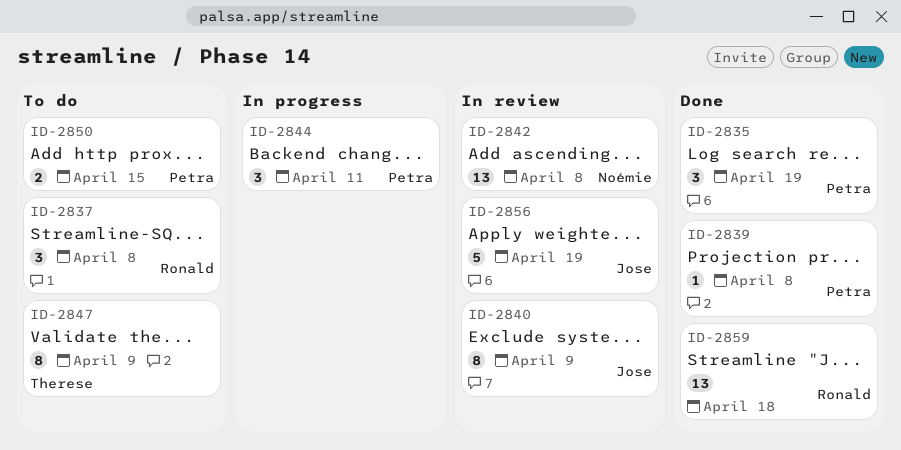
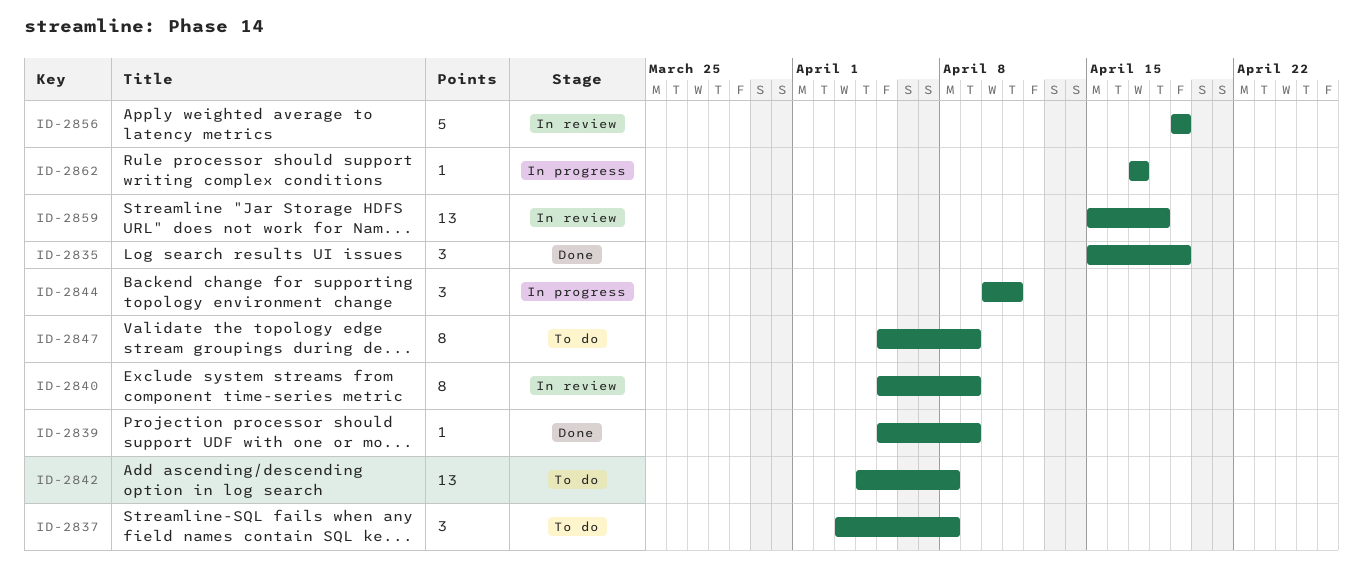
ID-2839, due: Apr 8 -> Apr 9
ID-2842, status: In review -> To do
ID-2850: present -> none
ID-2859, status: Done -> In review
ID-2862: none -> present

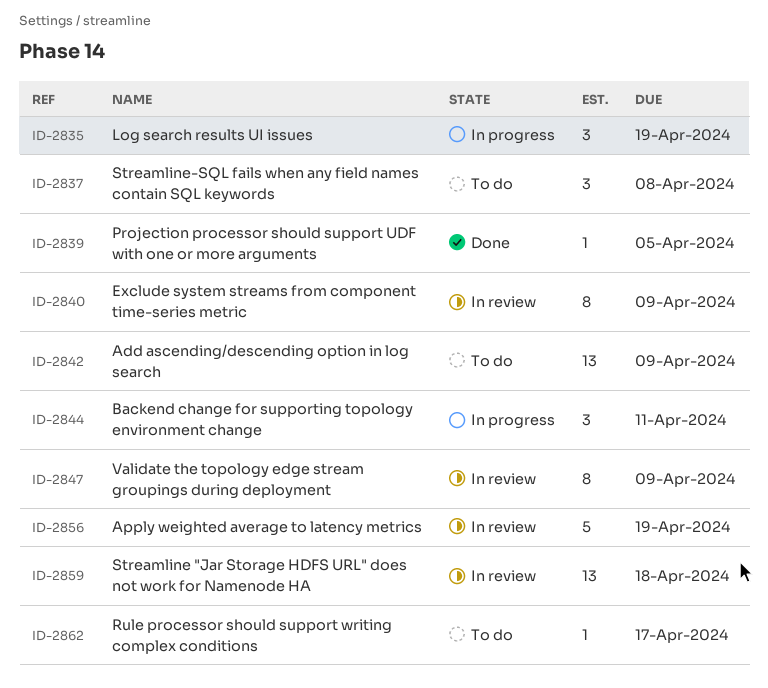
ID-2835, status: Done -> In progress
ID-2839, due: Apr 9 -> Apr 5
ID-2842, due: Apr 8 -> Apr 9
ID-2847, status: To do -> In review
ID-2862, status: In progress -> To do

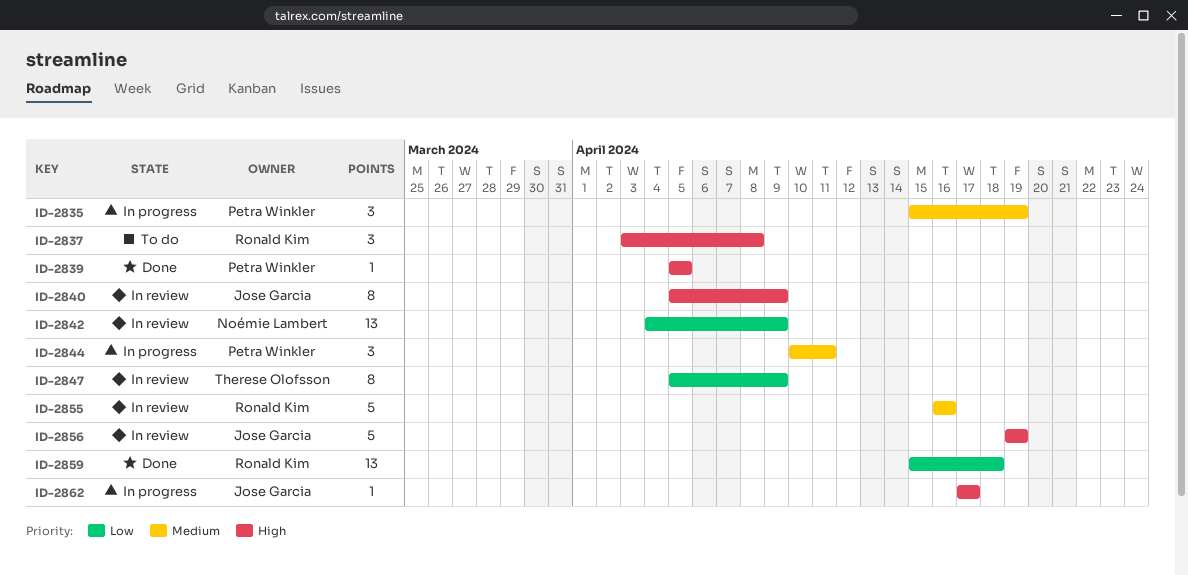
ID-2842, status: To do -> In review
ID-2855: none -> present
ID-2859, status: In review -> Done
ID-2862, status: To do -> In progress

